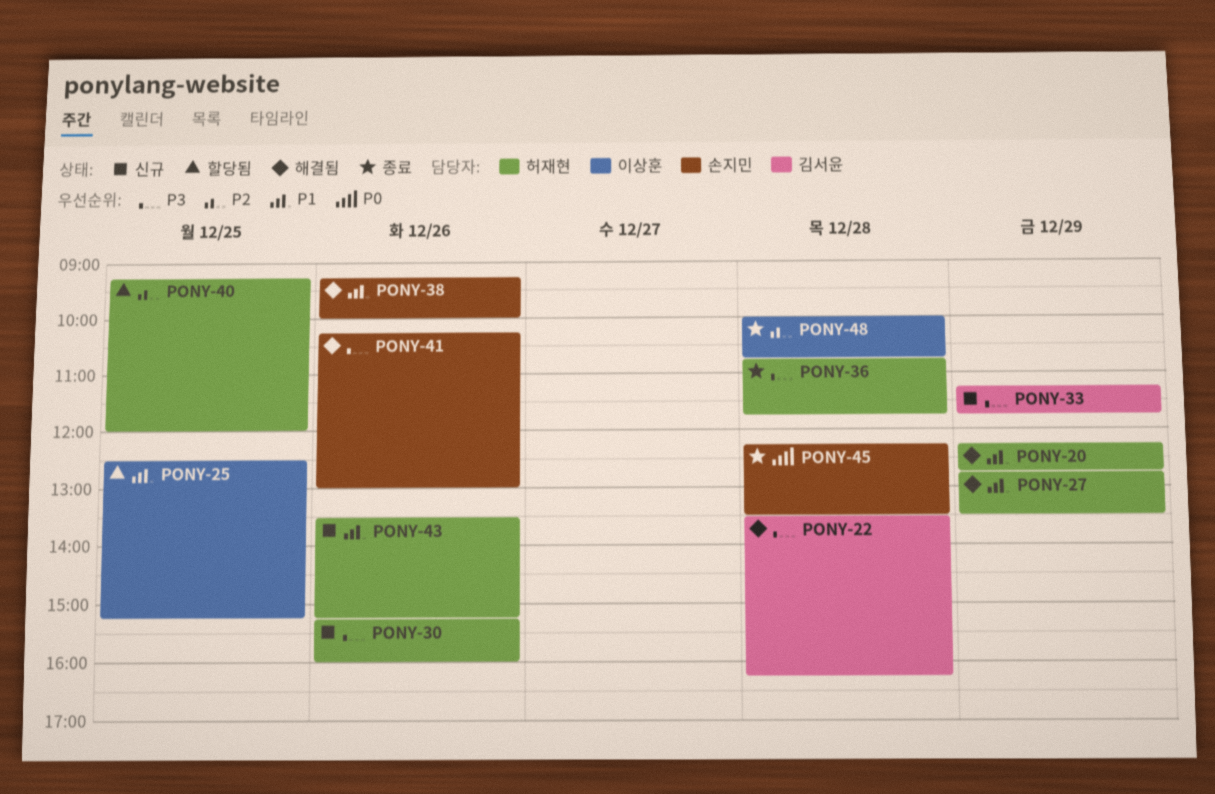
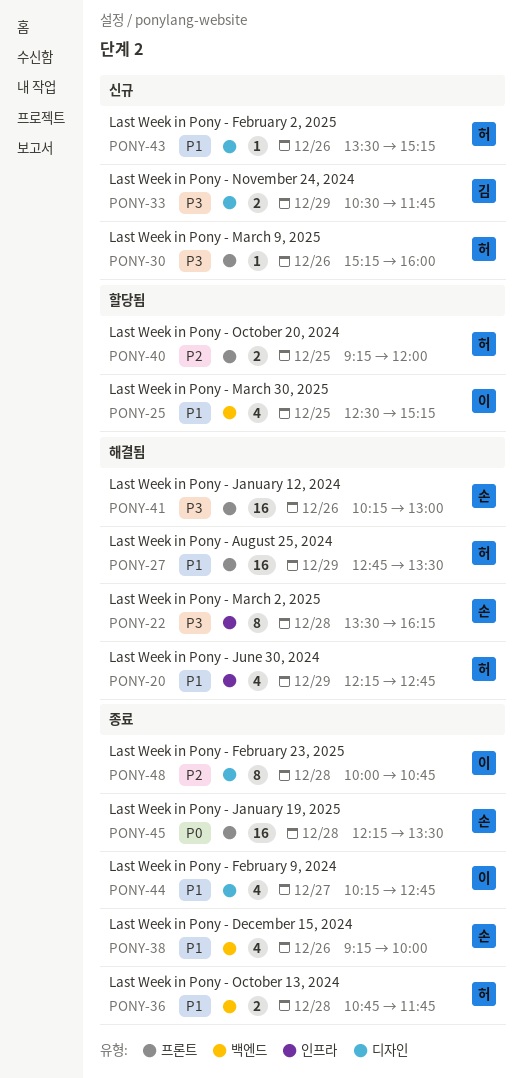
PONY-22, owner: 김서윤 -> 손지민
PONY-33, begins: 11:15 -> 10:30
PONY-36, priority: P3 -> P1
PONY-38, status: 해결됨 -> 종료
PONY-44: none -> present

